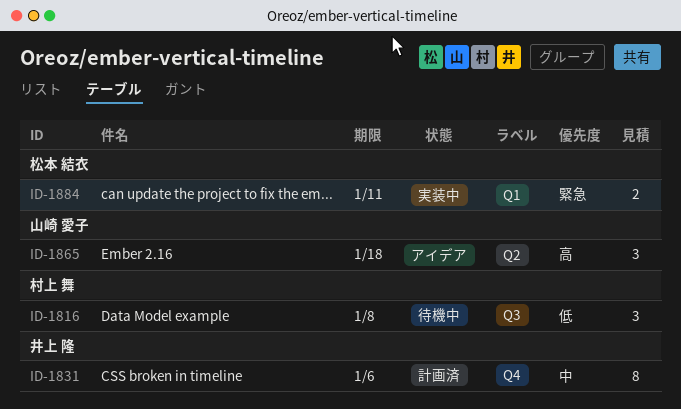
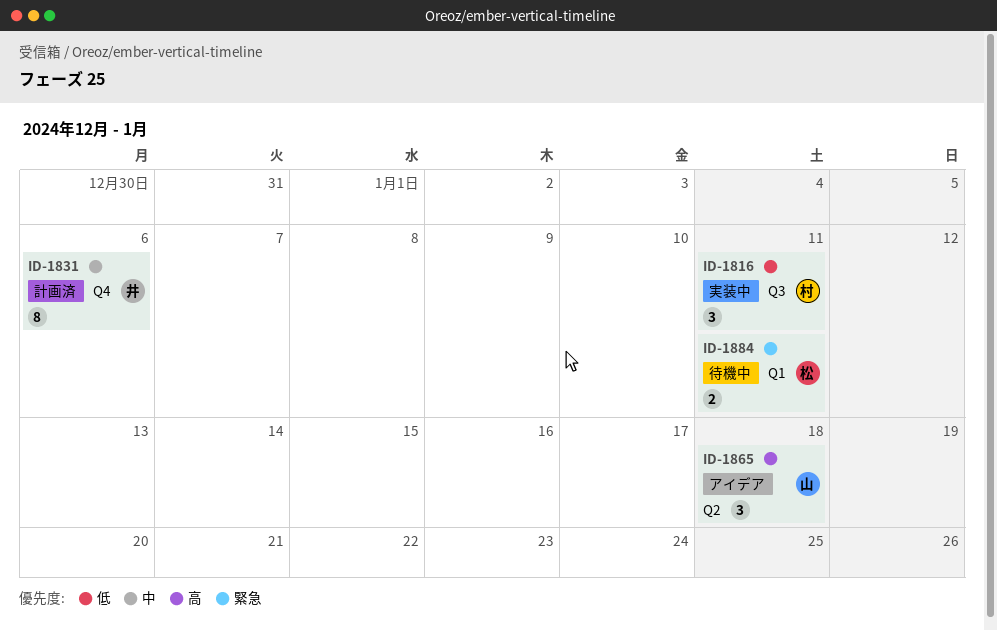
ID-1816, status: 待機中 -> 実装中
ID-1816, due: Jan 8 -> Jan 11
ID-1884, status: 実装中 -> 待機中

